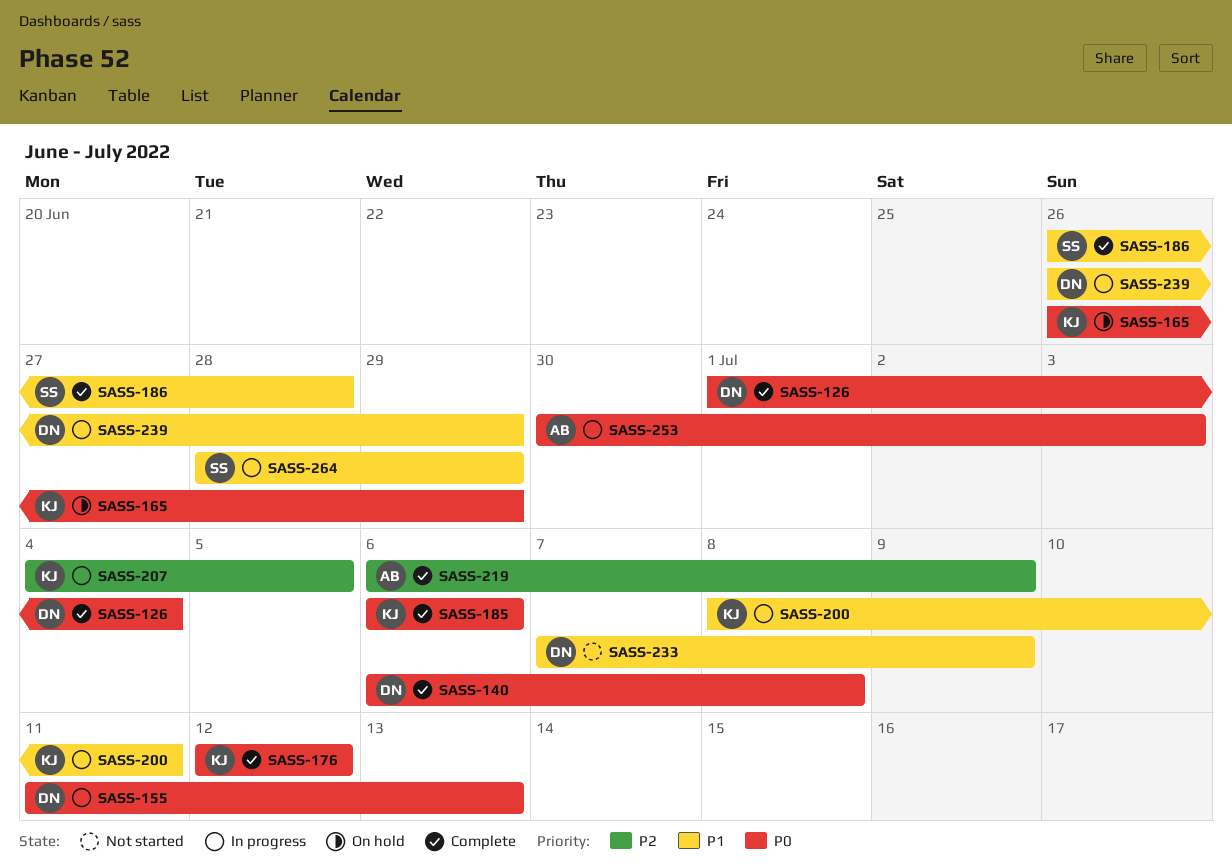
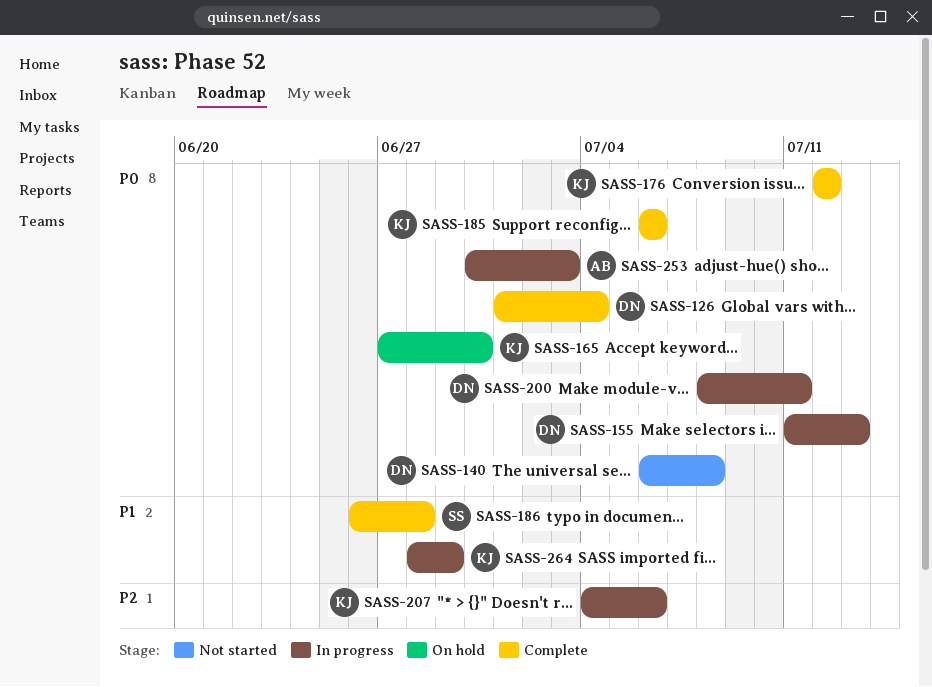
SASS-140, status: Complete -> Not started
SASS-165, start: Jun 26 -> Jun 27
SASS-165, due: Jun 29 -> Jun 30
SASS-200, owner: KJ -> DN
SASS-200, priority: P1 -> P0
SASS-207, due: Jul 5 -> Jul 6
SASS-219: present -> none
SASS-233: present -> none
SASS-239: present -> none
SASS-264, owner: SS -> KJ

